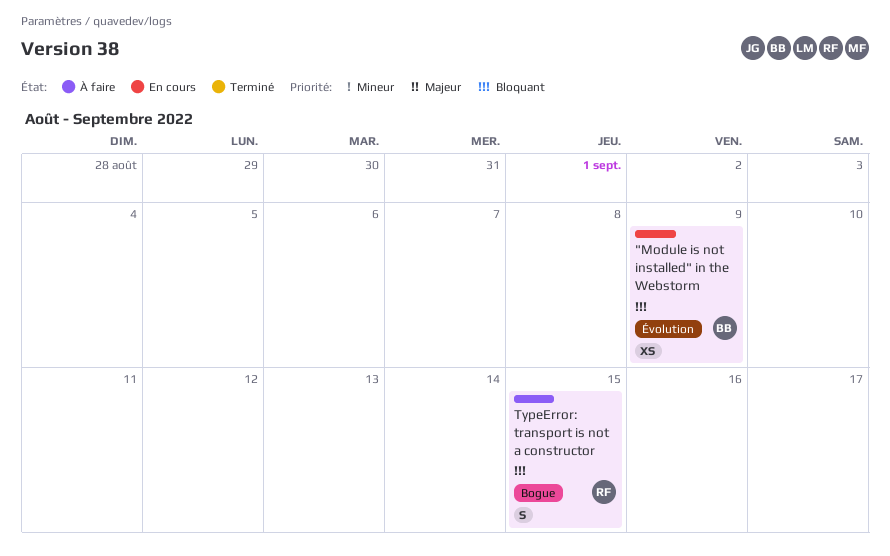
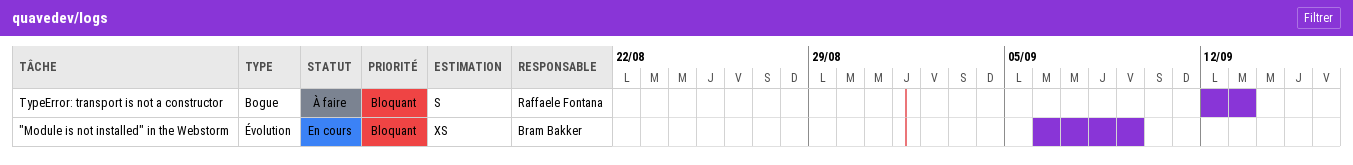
TypeError: transport is not a constructor, due: Sep 15 -> Sep 13

